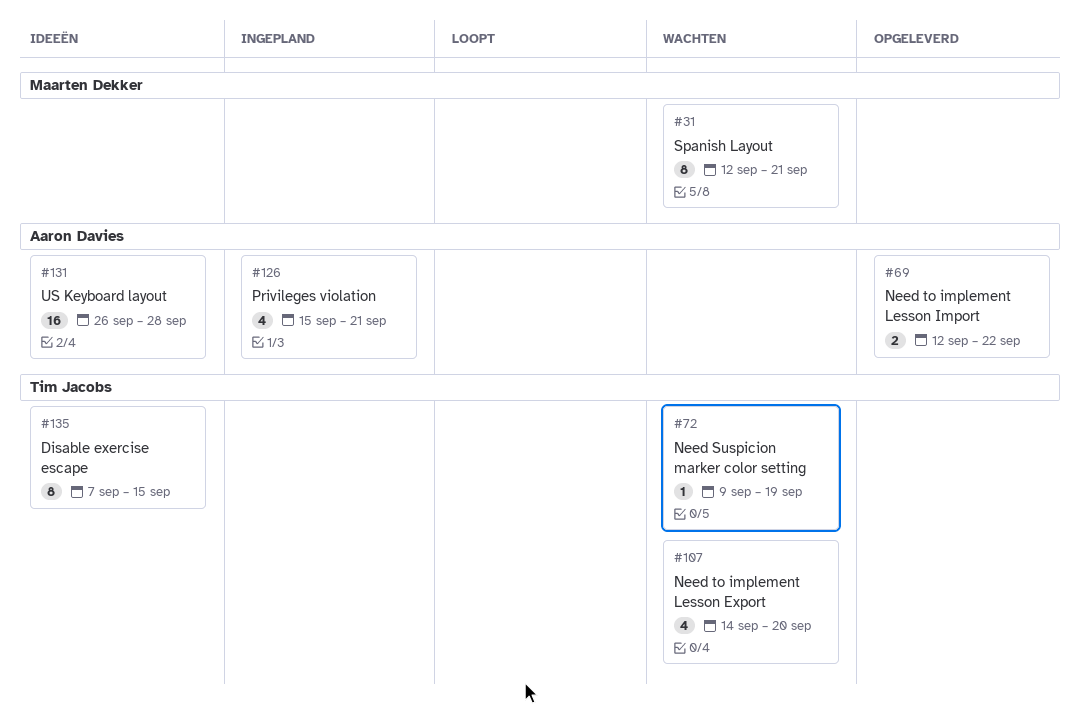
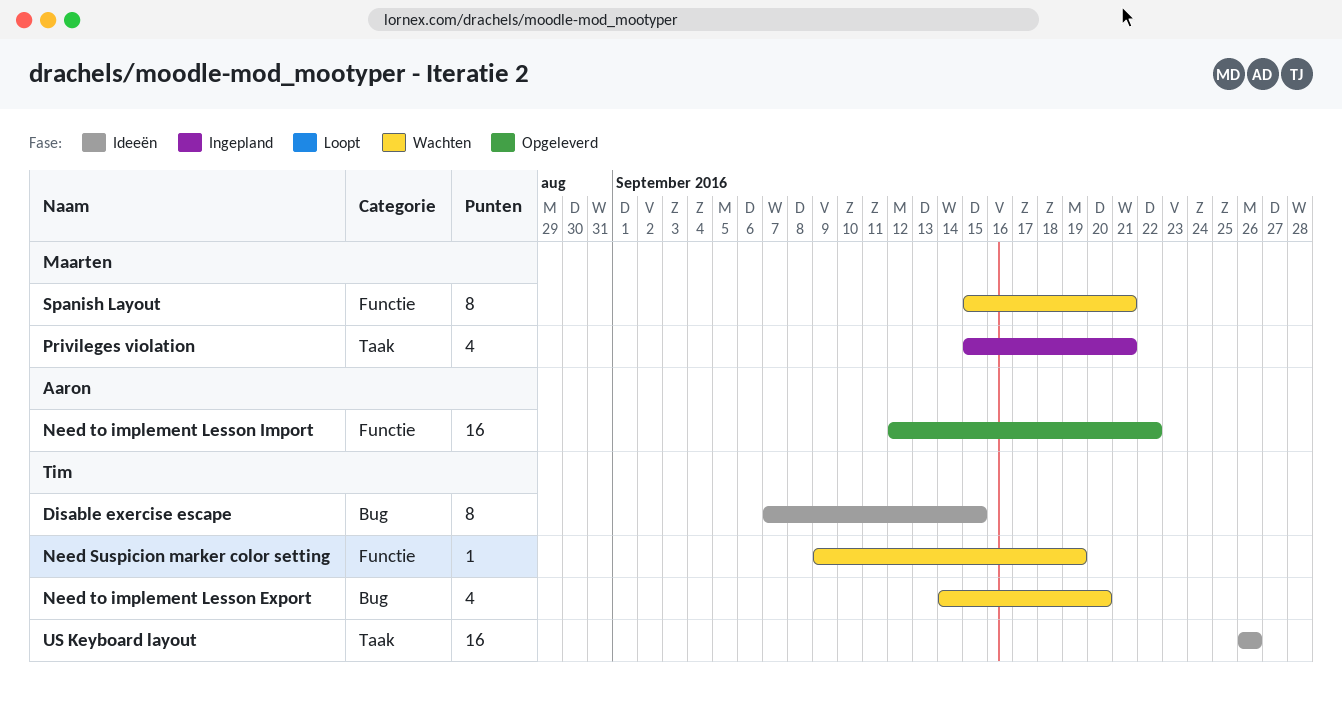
Need to implement Lesson Import, estimate: 2 -> 16
Privileges violation, owner: Aaron Davies -> Maarten Dekker
Spanish Layout, start: Sep 12 -> Sep 15
US Keyboard layout, owner: Aaron Davies -> Tim Jacobs
US Keyboard layout, due: Sep 28 -> Sep 26

